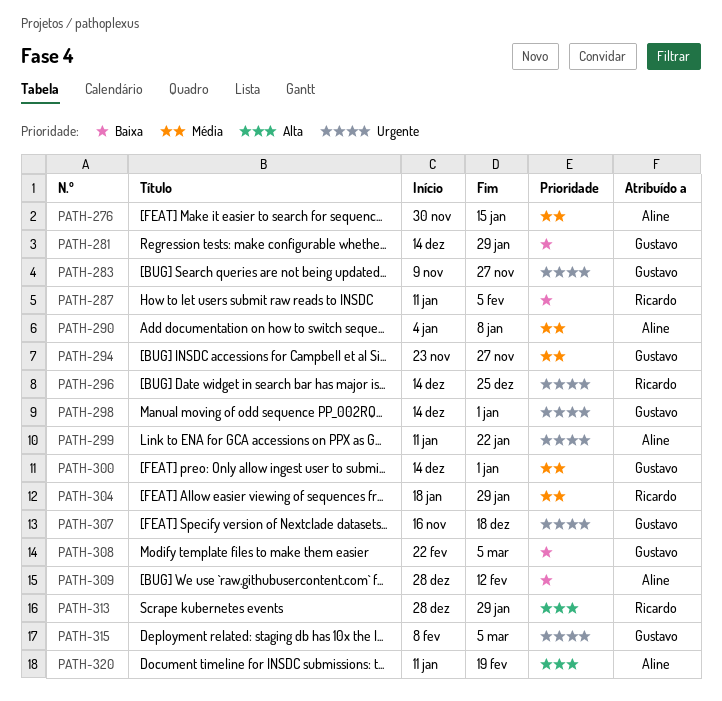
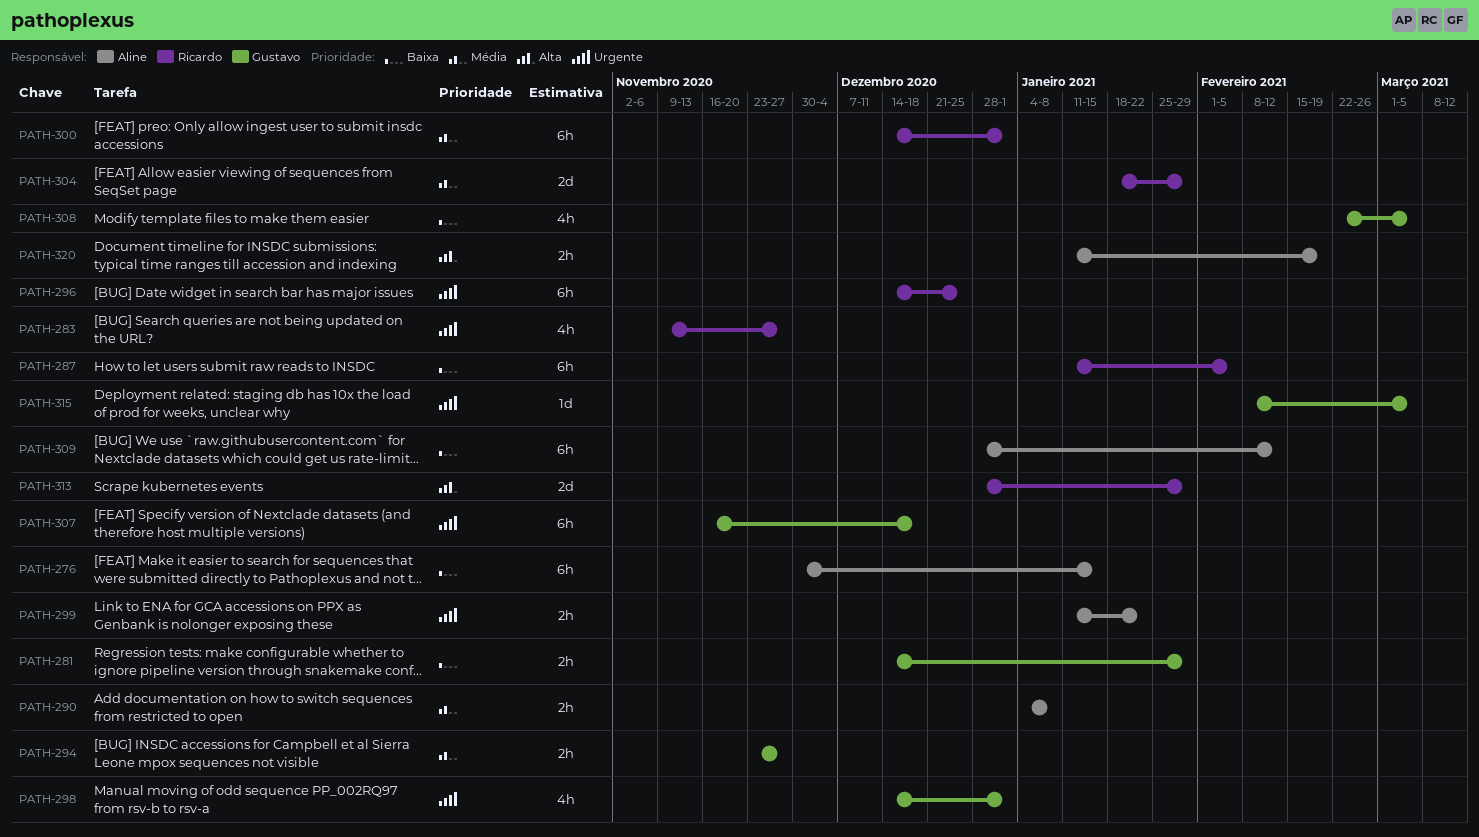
PATH-276, priority: Média -> Baixa
PATH-283, owner: Gustavo -> Ricardo
PATH-300, owner: Gustavo -> Ricardo

